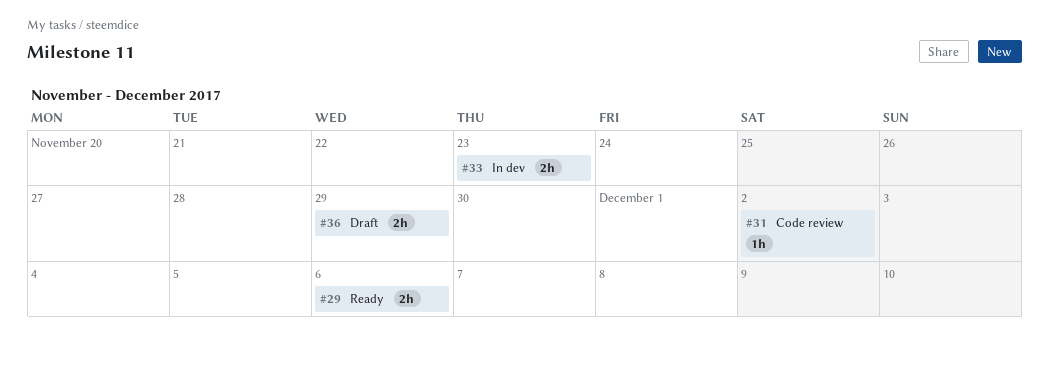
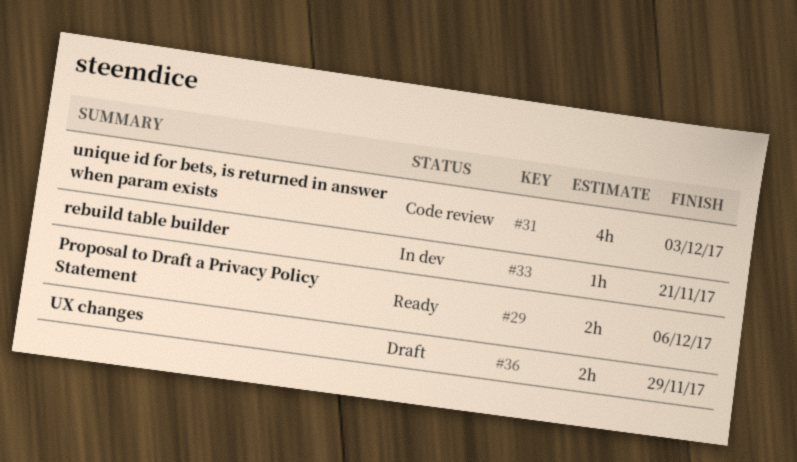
#31, estimate: 1h -> 4h
#31, due: Dec 2 -> Dec 3
#33, estimate: 2h -> 1h
#33, due: Nov 23 -> Nov 21

